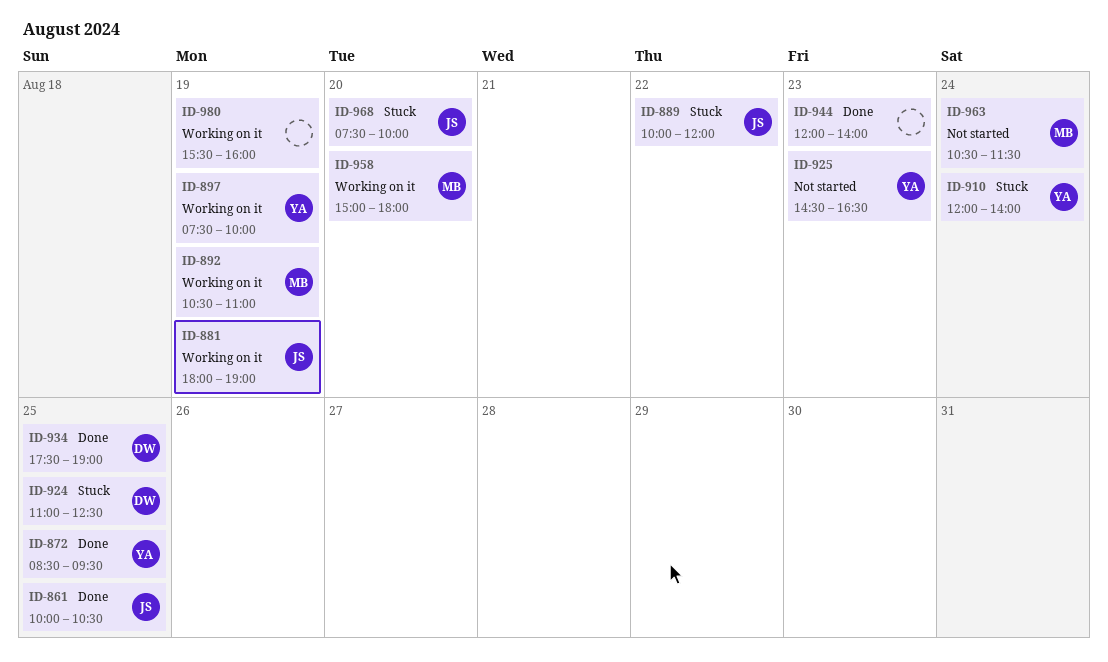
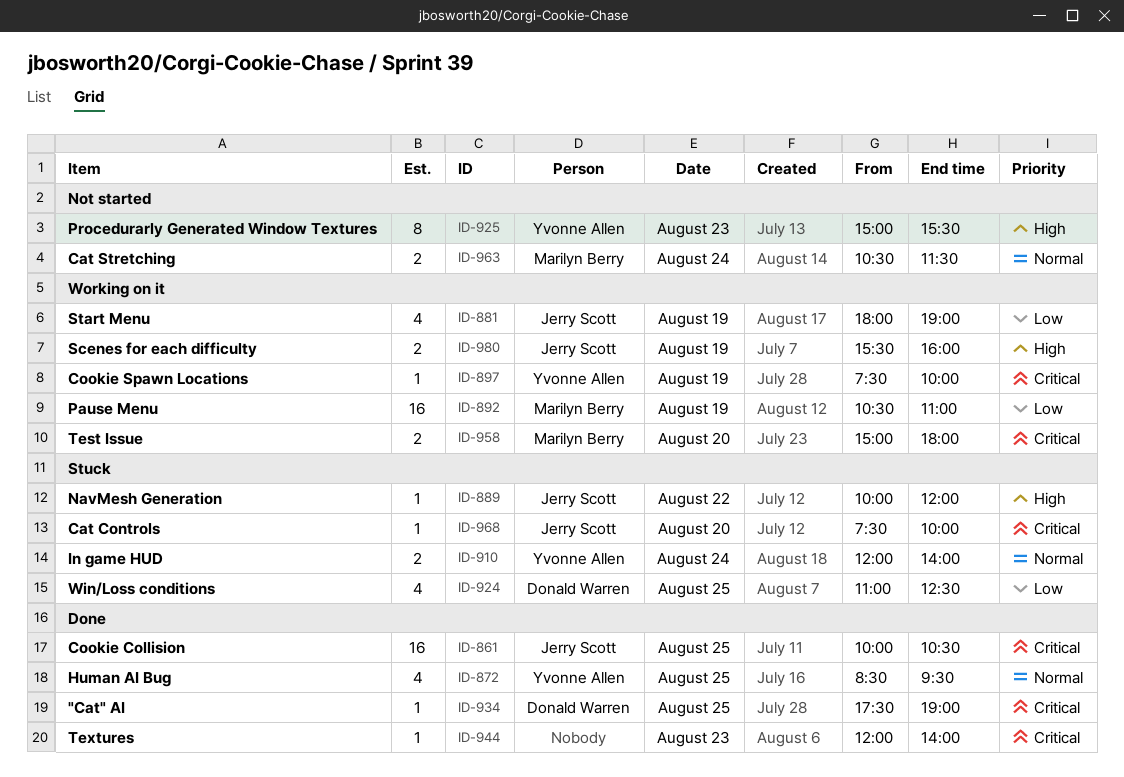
ID-925, begins: 14:30 -> 15:00
ID-925, ends: 16:30 -> 15:30
ID-980, owner: none -> Jerry Scott

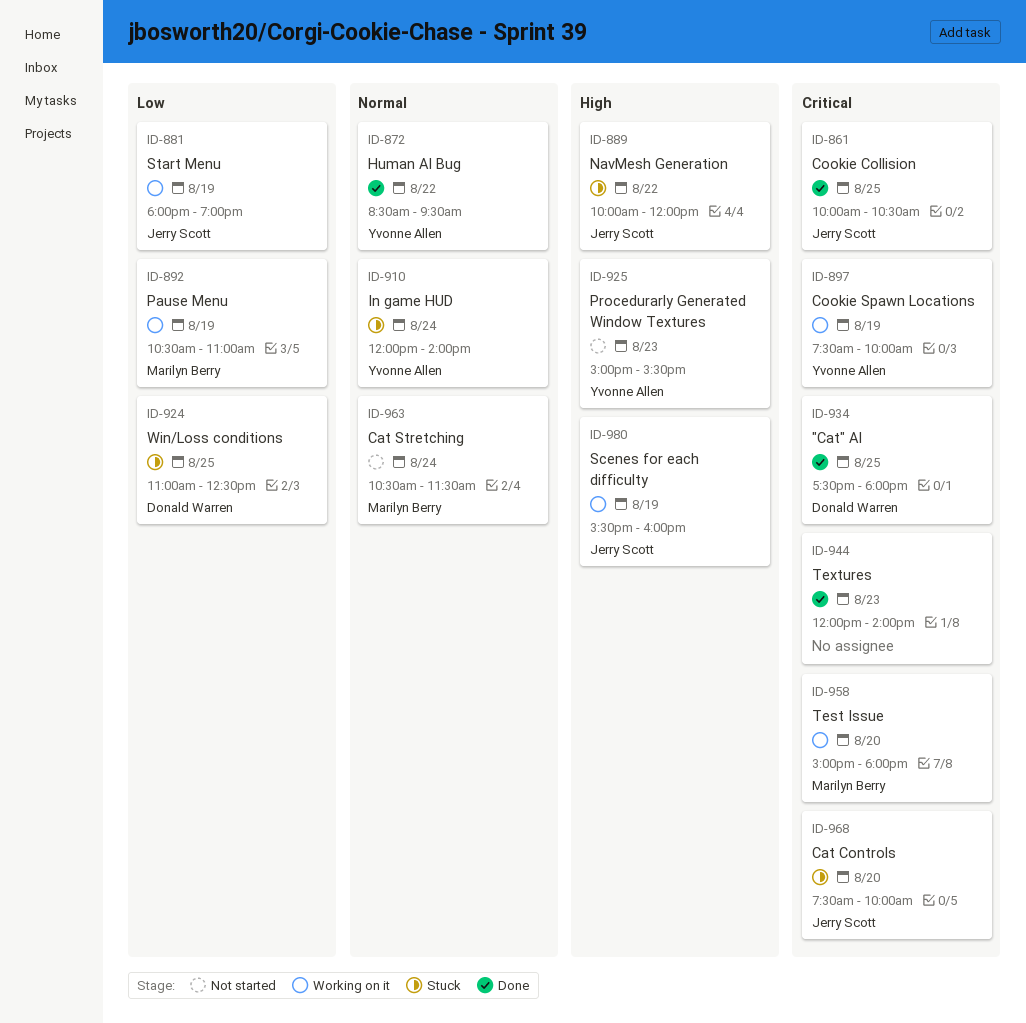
ID-872, day: Aug 25 -> Aug 22
ID-934, ends: 19:00 -> 18:00

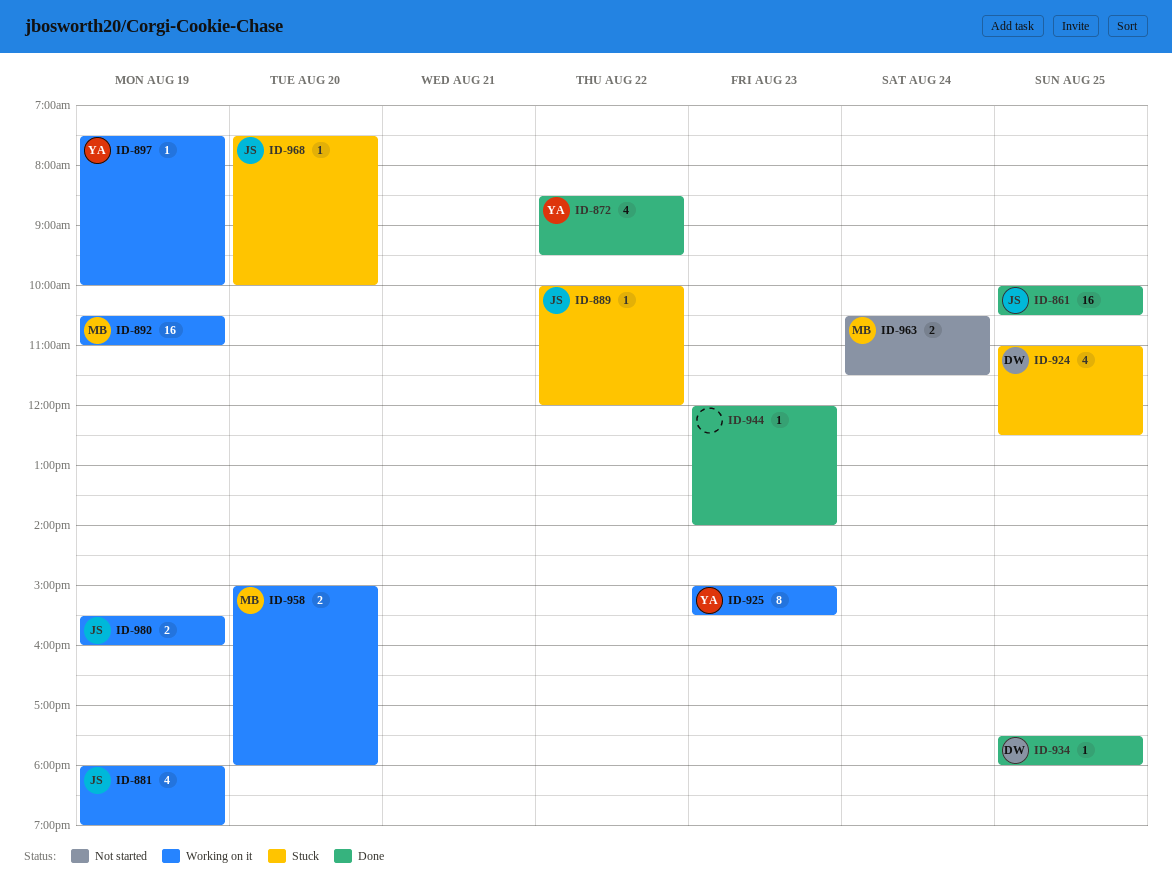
ID-910: present -> none
ID-925, status: Not started -> Working on it

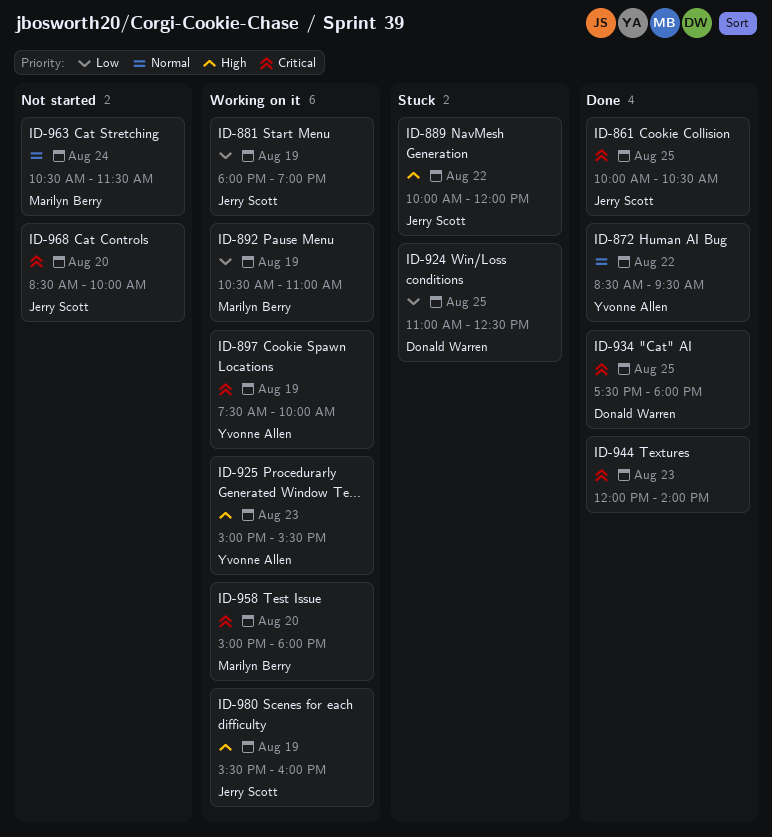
ID-968, status: Stuck -> Not started
ID-968, begins: 07:30 -> 08:30

